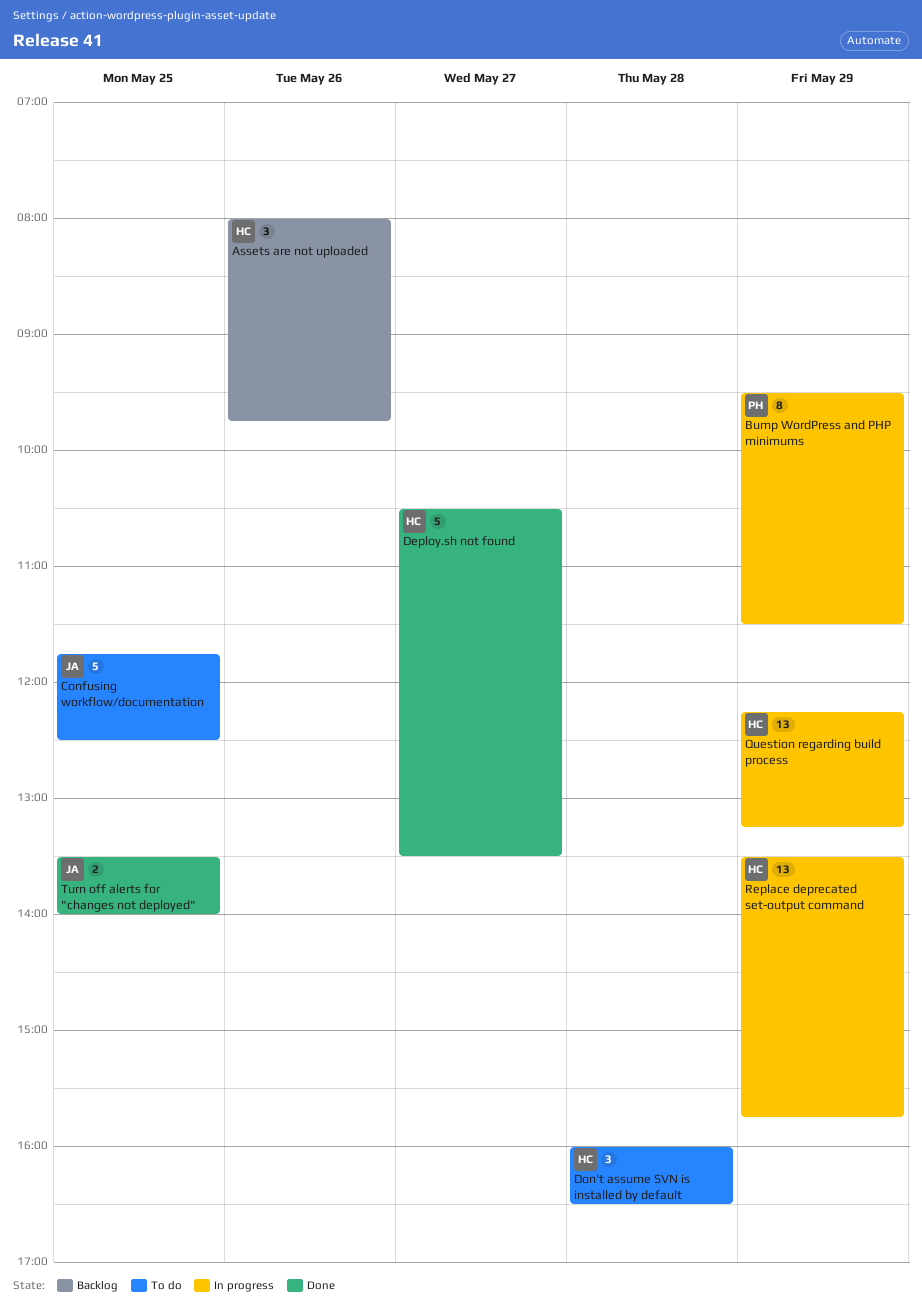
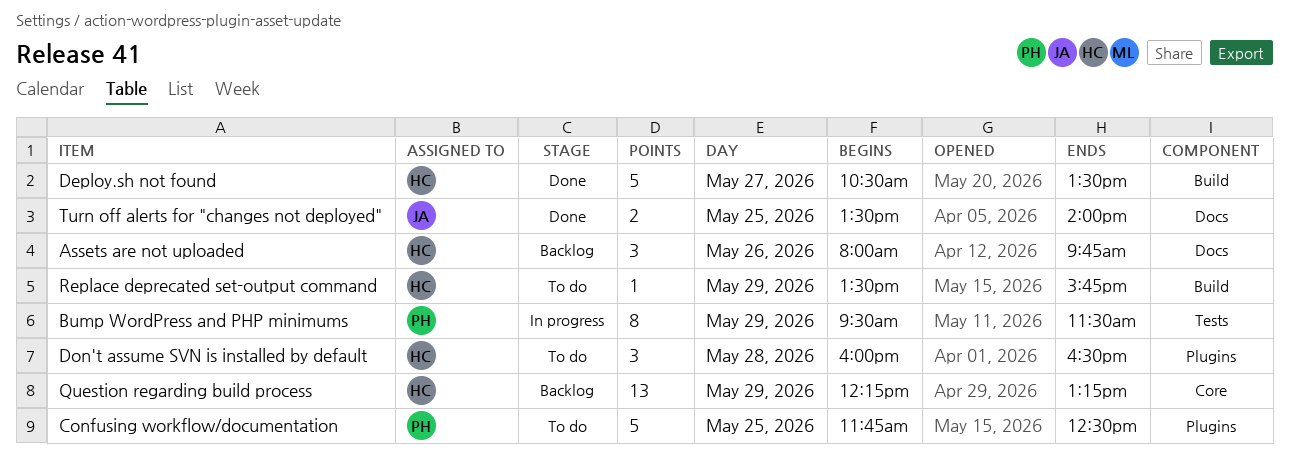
Confusing workflow/documentation, owner: JA -> PH
Question regarding build process, status: In progress -> Backlog
Replace deprecated set-output command, status: In progress -> To do
Replace deprecated set-output command, estimate: 13 -> 1

